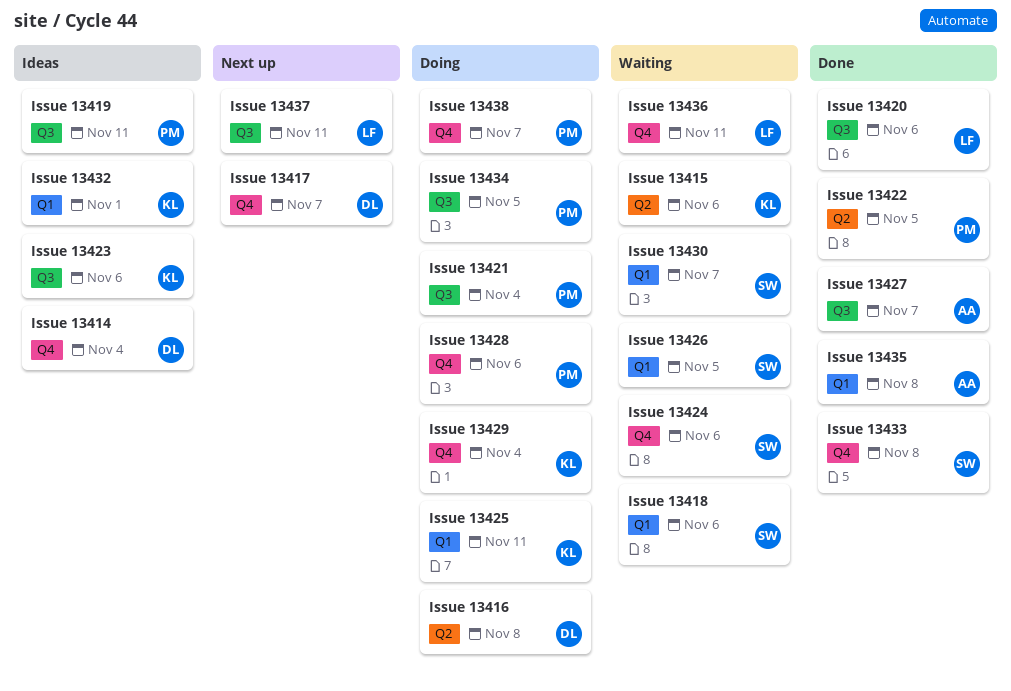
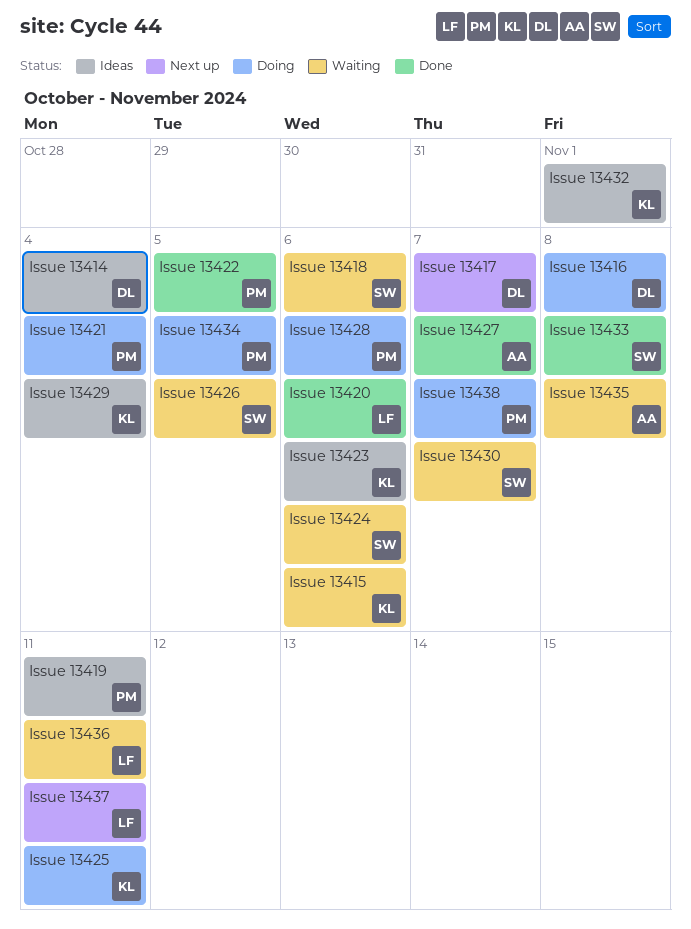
Issue 13429, status: Doing -> Ideas
Issue 13435, status: Done -> Waiting

